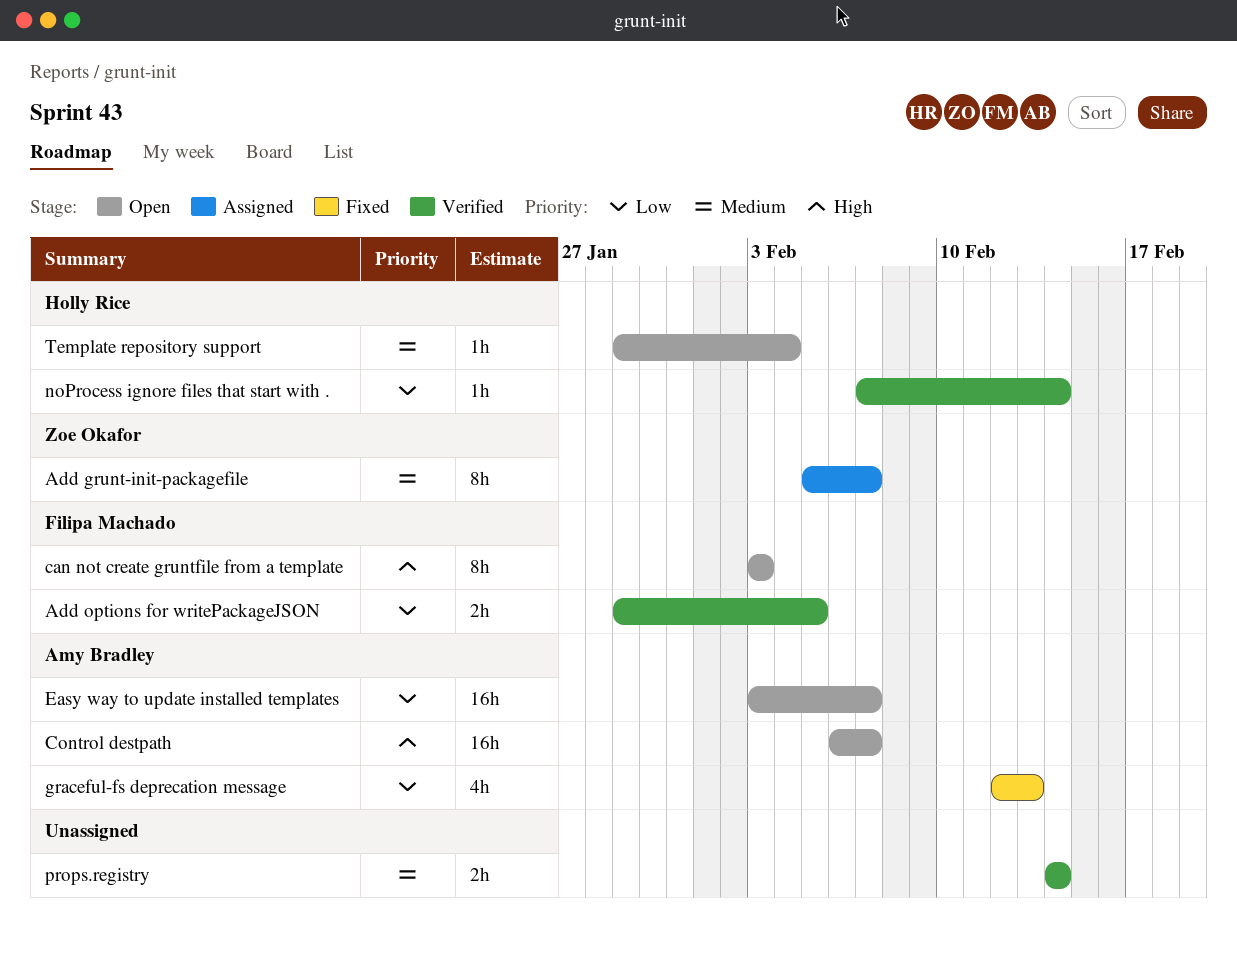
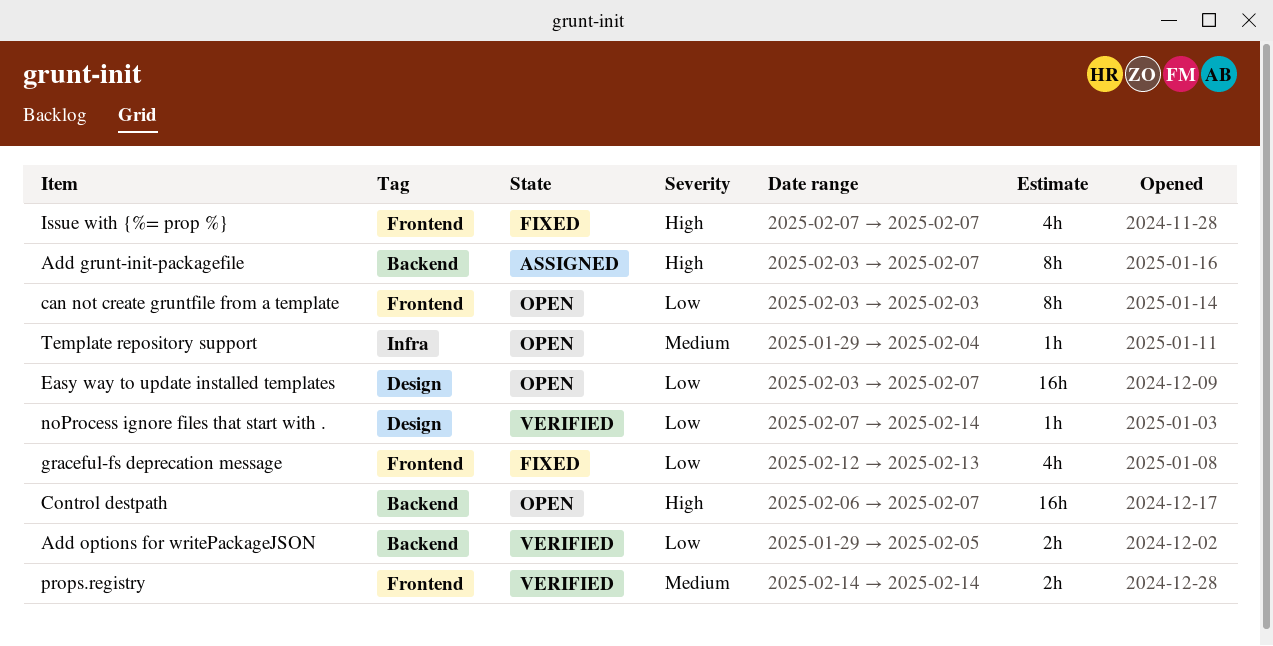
Add grunt-init-packagefile, priority: Medium -> High
Add grunt-init-packagefile, start: Feb 5 -> Feb 3
can not create gruntfile from a template, priority: High -> Low
Issue with {%= prop %}: none -> present

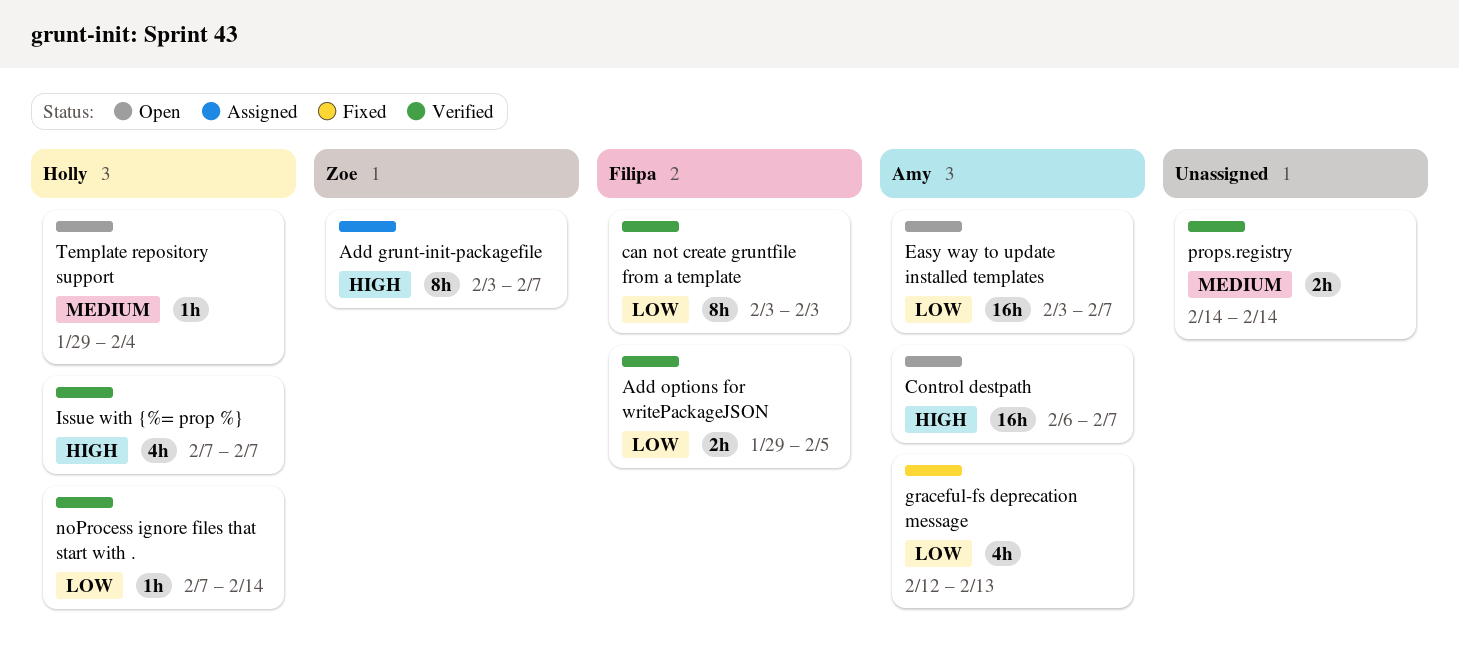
can not create gruntfile from a template, status: Open -> Verified
Issue with {%= prop %}, status: Fixed -> Verified

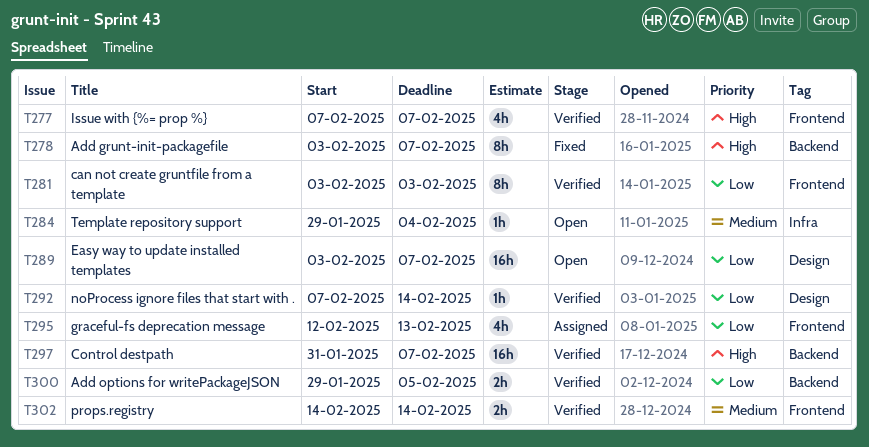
Add grunt-init-packagefile, status: Assigned -> Fixed
Control destpath, status: Open -> Verified
Control destpath, start: Feb 6 -> Jan 31
graceful-fs deprecation message, status: Fixed -> Assigned

